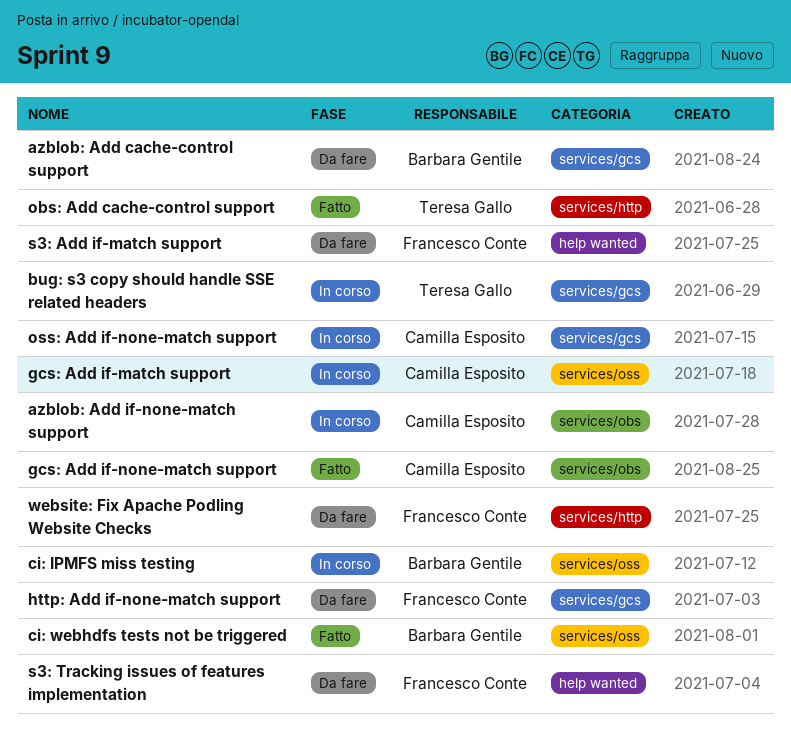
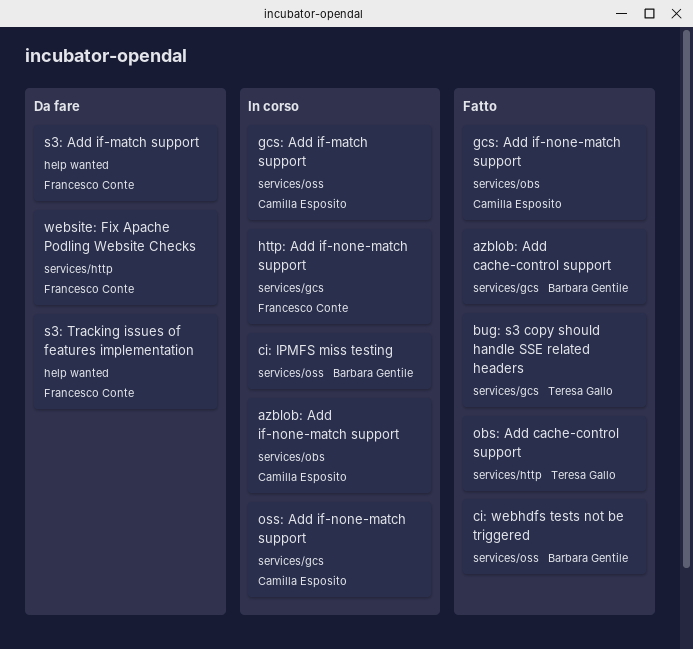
azblob: Add cache-control support, status: Da fare -> Fatto
bug: s3 copy should handle SSE related headers, status: In corso -> Fatto
http: Add if-none-match support, status: Da fare -> In corso

